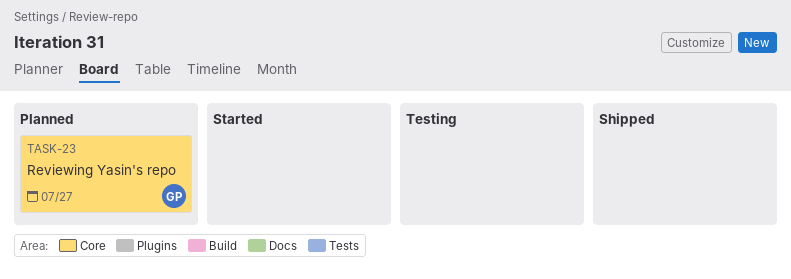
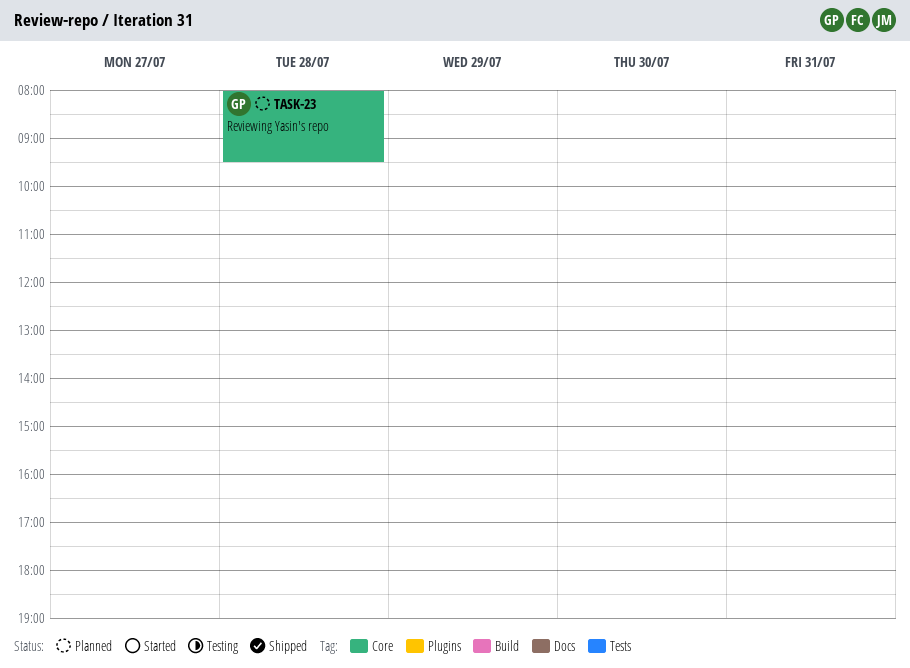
TASK-23, day: Jul 27 -> Jul 28

